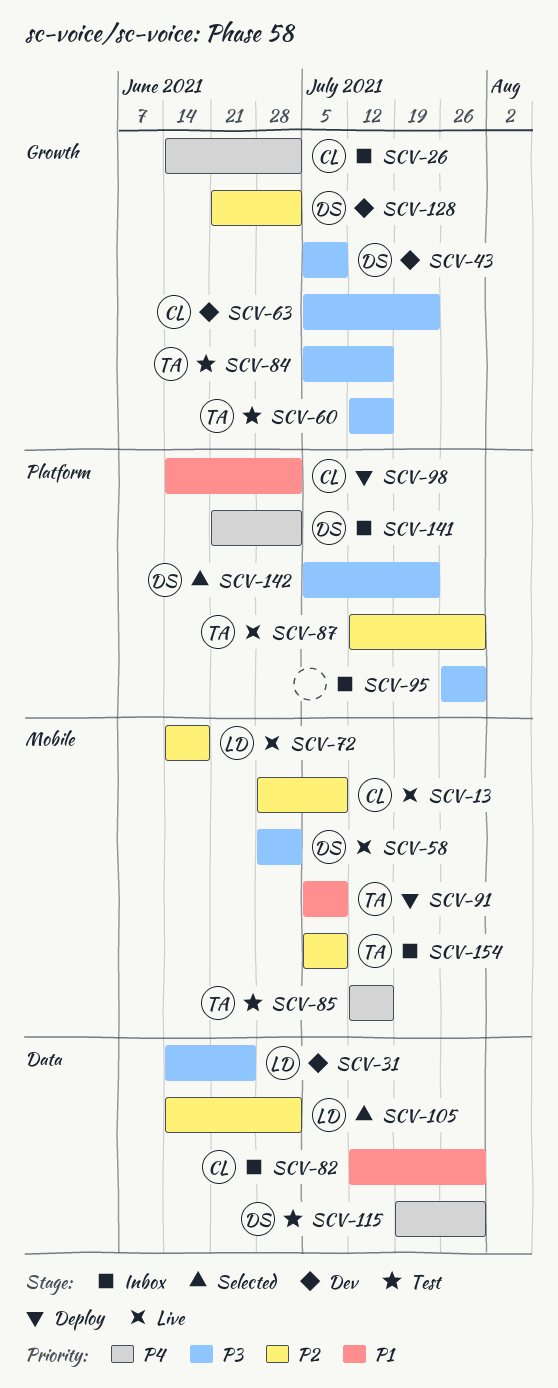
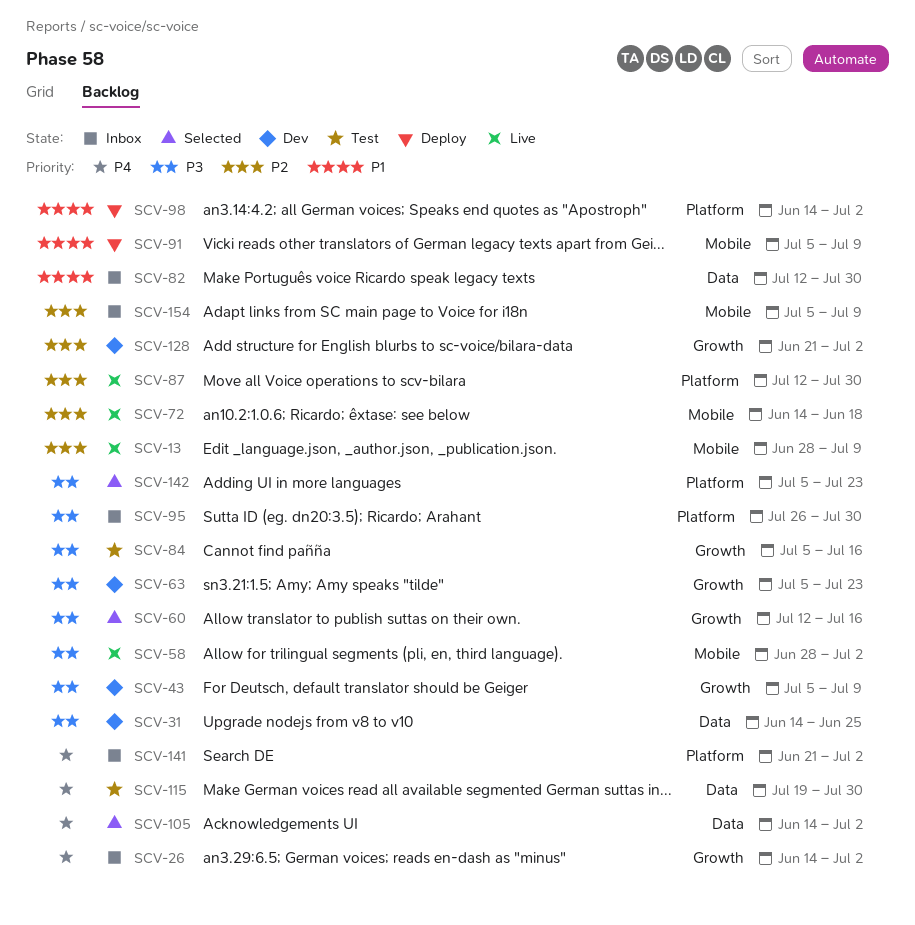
SCV-60, status: Test -> Selected
SCV-85: present -> none
SCV-105, priority: P2 -> P4

